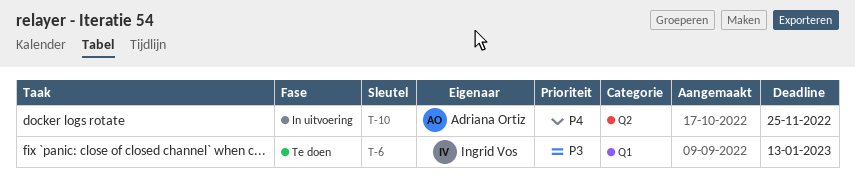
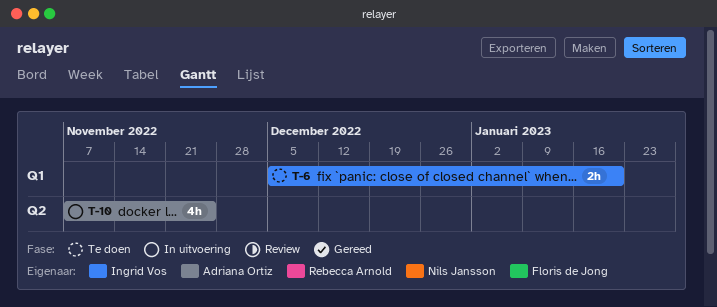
T-6, due: Jan 13 -> Jan 20

